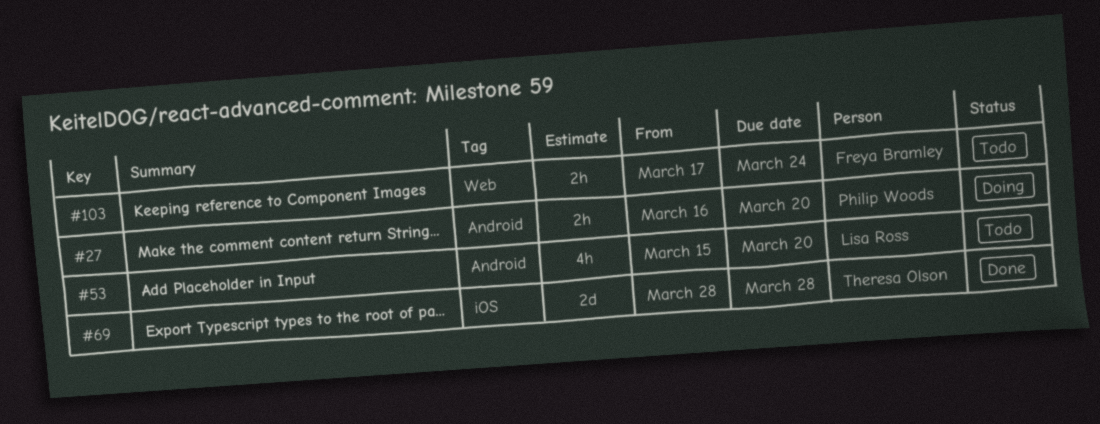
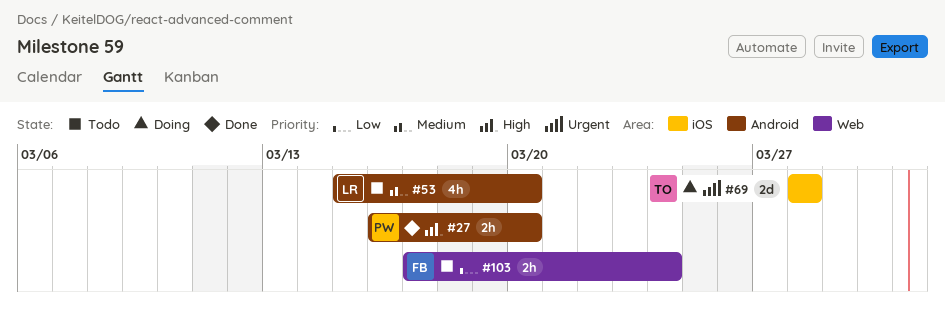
#27, status: Doing -> Done
#69, status: Done -> Doing

